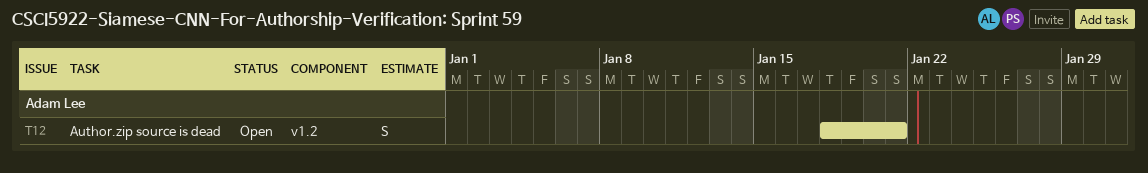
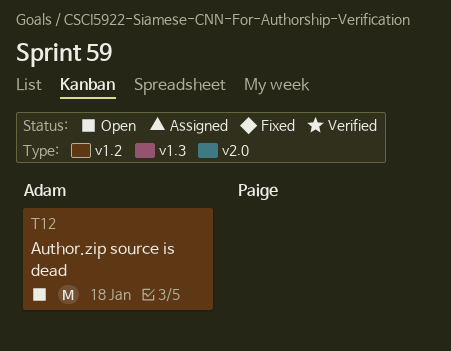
T12, estimate: S -> M
T12, due: Jan 21 -> Jan 18

